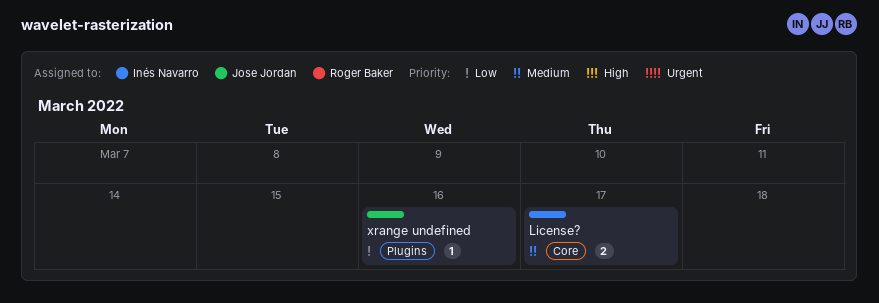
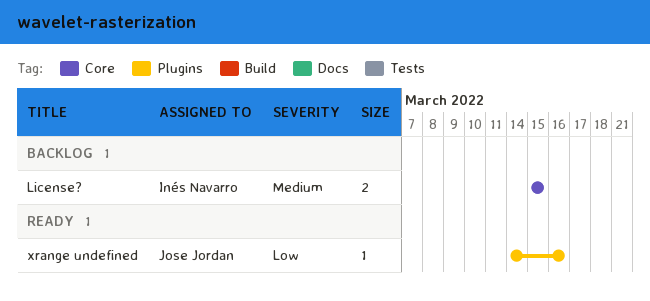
License?, due: Mar 17 -> Mar 15

